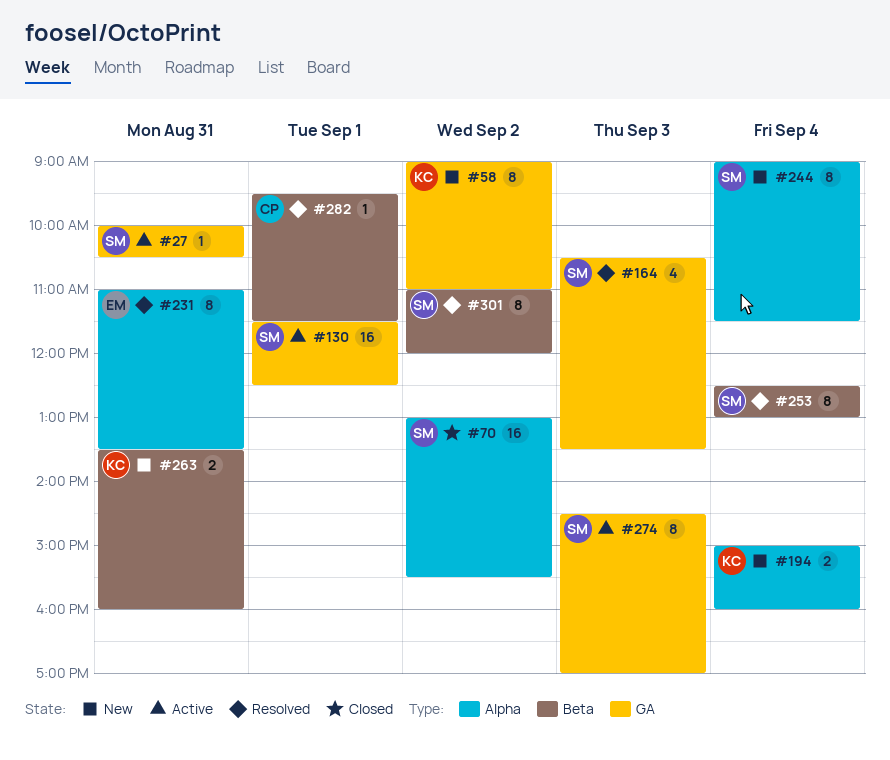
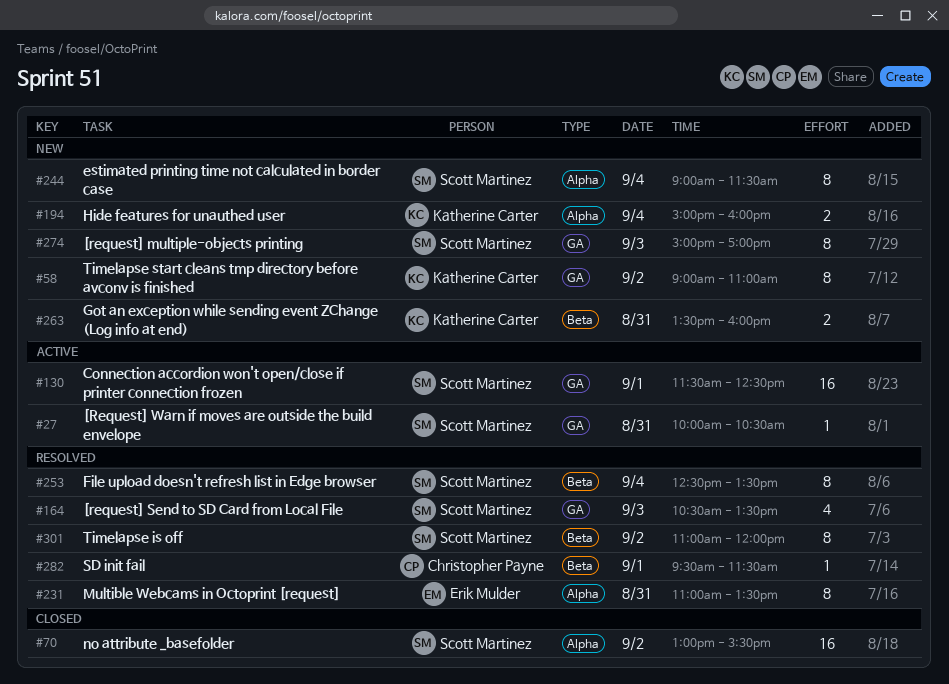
#253, ends: 13:00 -> 13:30
#274, status: Active -> New
#274, begins: 14:30 -> 15:00

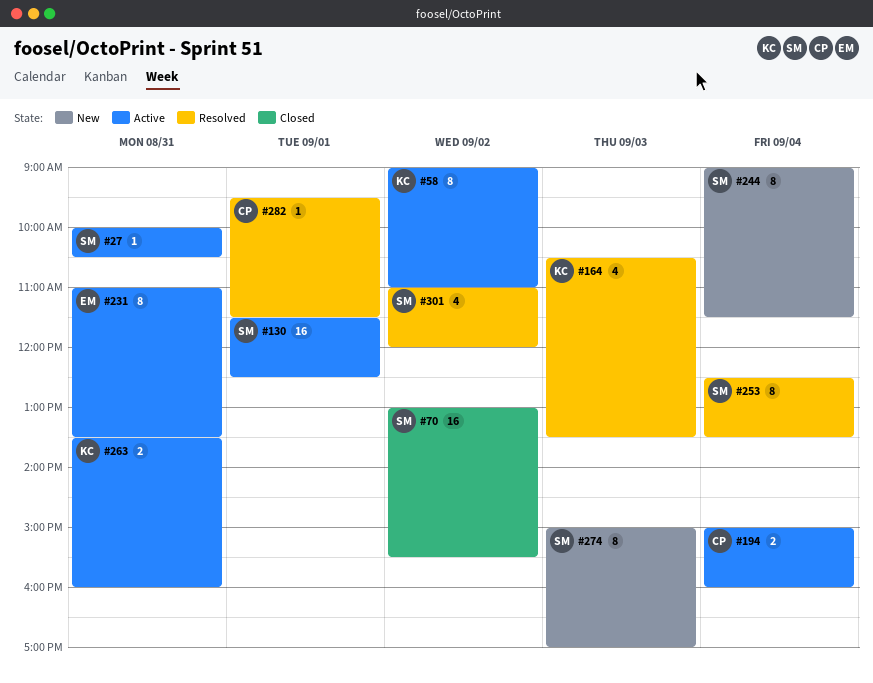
#58, status: New -> Active
#164, owner: Scott Martinez -> Katherine Carter
#194, status: New -> Active
#194, owner: Katherine Carter -> Christopher Payne
#231, status: Resolved -> Active
#263, status: New -> Active
#301, estimate: 8 -> 4

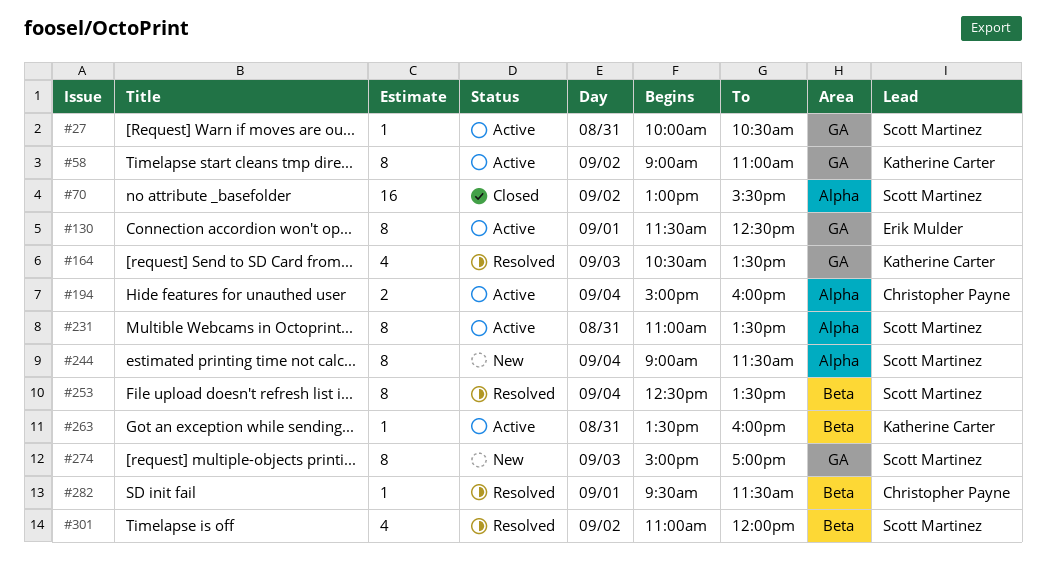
#130, owner: Scott Martinez -> Erik Mulder
#130, estimate: 16 -> 8
#231, owner: Erik Mulder -> Scott Martinez
#263, estimate: 2 -> 1

